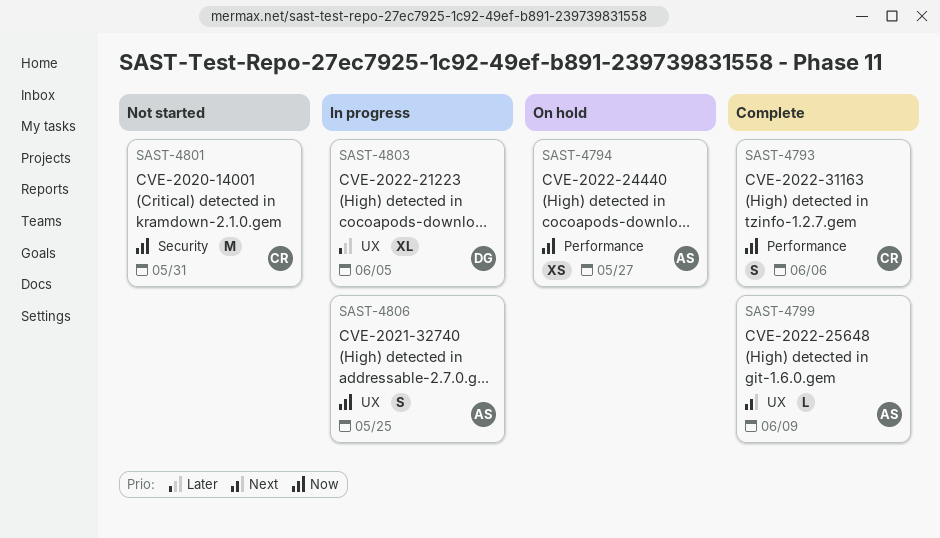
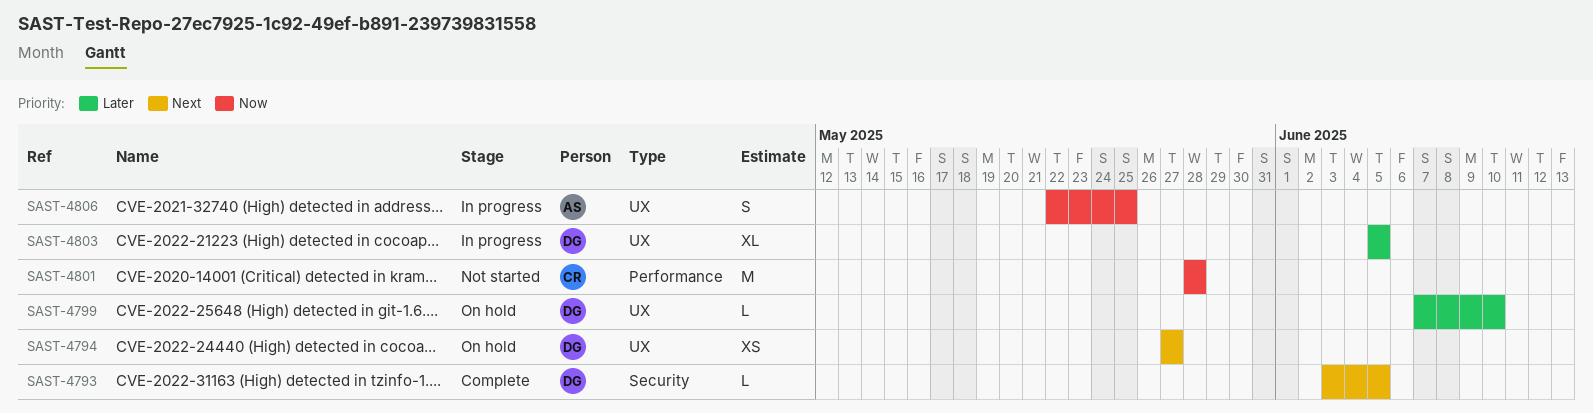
SAST-4793, owner: CR -> DG
SAST-4793, priority: Now -> Next
SAST-4793, label: Performance -> Security
SAST-4793, estimate: S -> L
SAST-4793, due: Jun 6 -> Jun 5
SAST-4794, owner: AS -> DG
SAST-4794, priority: Now -> Next
SAST-4794, label: Performance -> UX
SAST-4799, status: Complete -> On hold
SAST-4799, owner: AS -> DG
SAST-4799, priority: Next -> Later
SAST-4799, due: Jun 9 -> Jun 10
SAST-4801, label: Security -> Performance
SAST-4801, due: May 31 -> May 28

